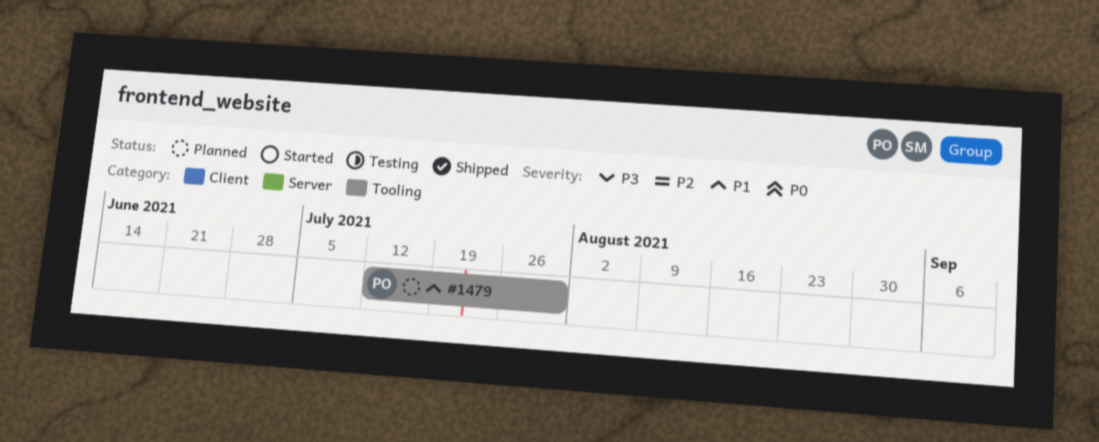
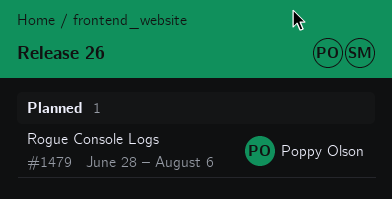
#1479, start: Jul 12 -> Jun 28
#1479, due: Jul 30 -> Aug 6

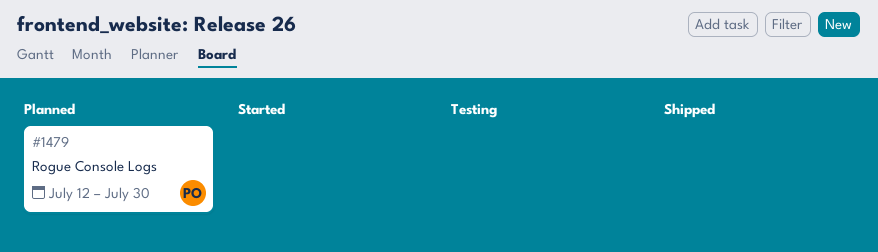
#1479, start: Jun 28 -> Jul 12
#1479, due: Aug 6 -> Jul 30

